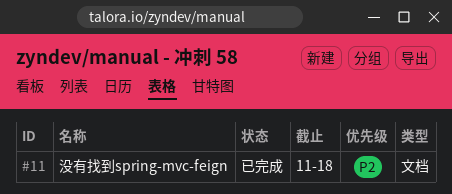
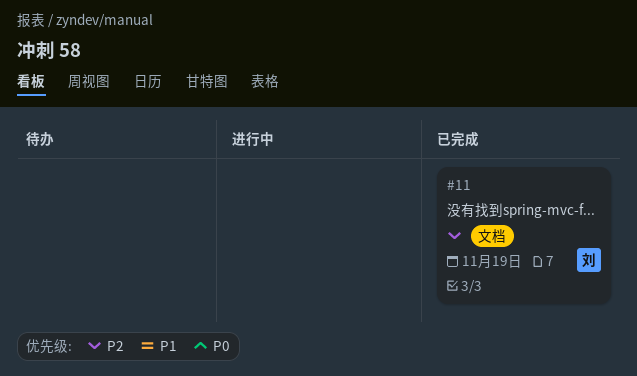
#11, due: Nov 18 -> Nov 19

